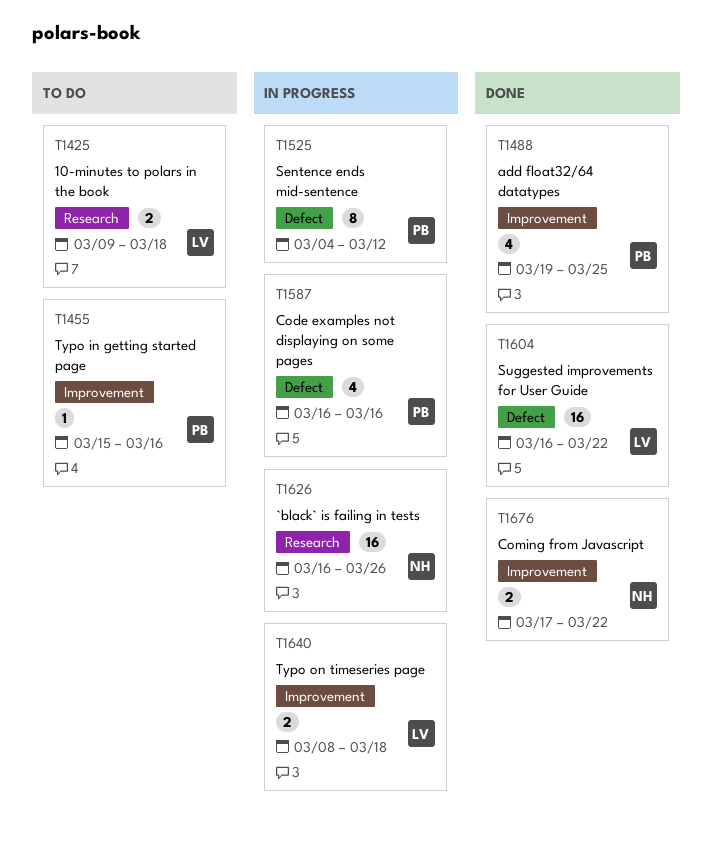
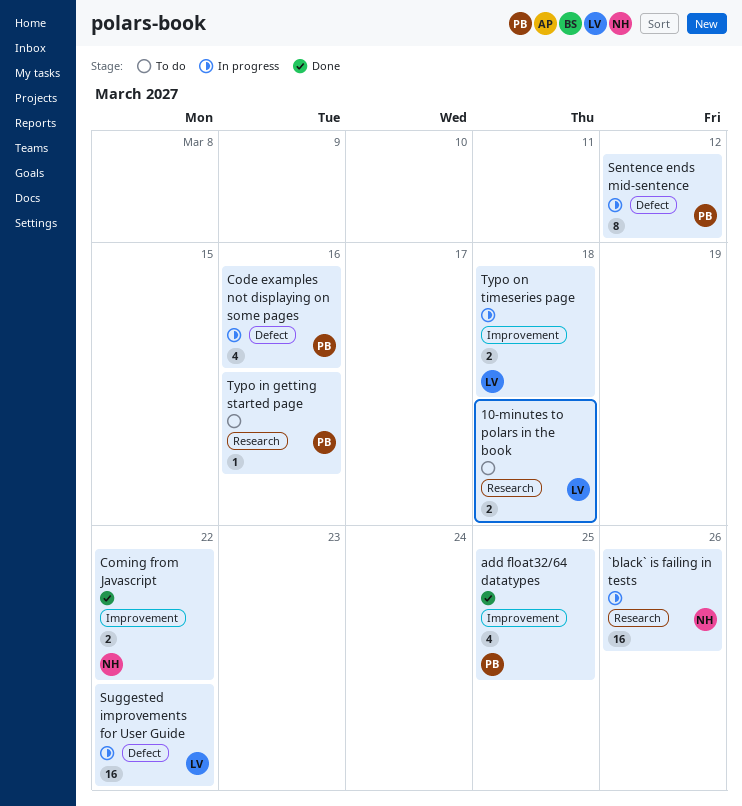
Suggested improvements for User Guide, status: Done -> In progress
Typo in getting started page, label: Improvement -> Research

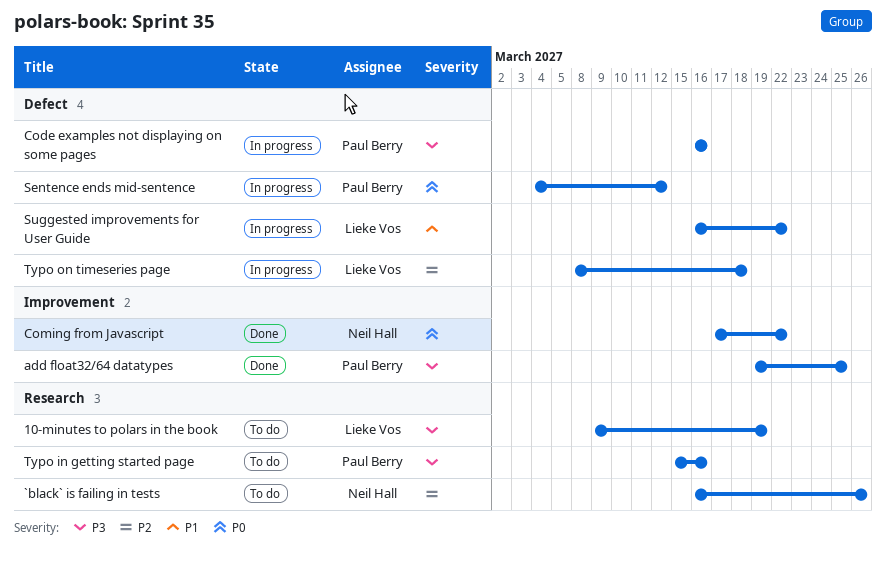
10-minutes to polars in the book, due: Mar 18 -> Mar 19
`black` is failing in tests, status: In progress -> To do
Typo on timeseries page, label: Improvement -> Defect

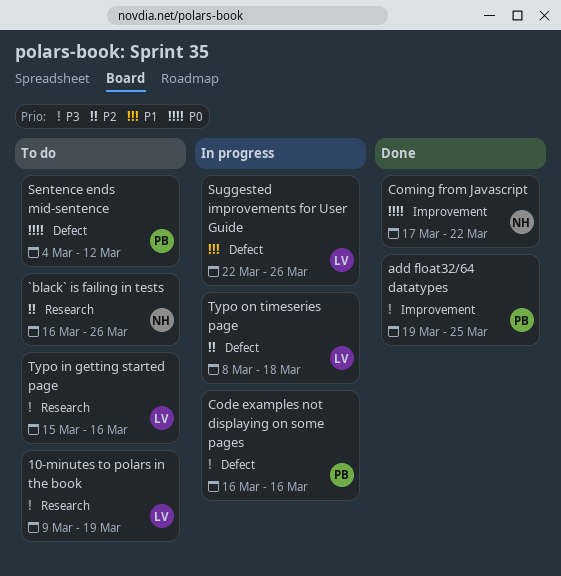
Sentence ends mid-sentence, status: In progress -> To do
Suggested improvements for User Guide, start: Mar 16 -> Mar 22
Suggested improvements for User Guide, due: Mar 22 -> Mar 26
Typo in getting started page, owner: Paul Berry -> Lieke Vos

